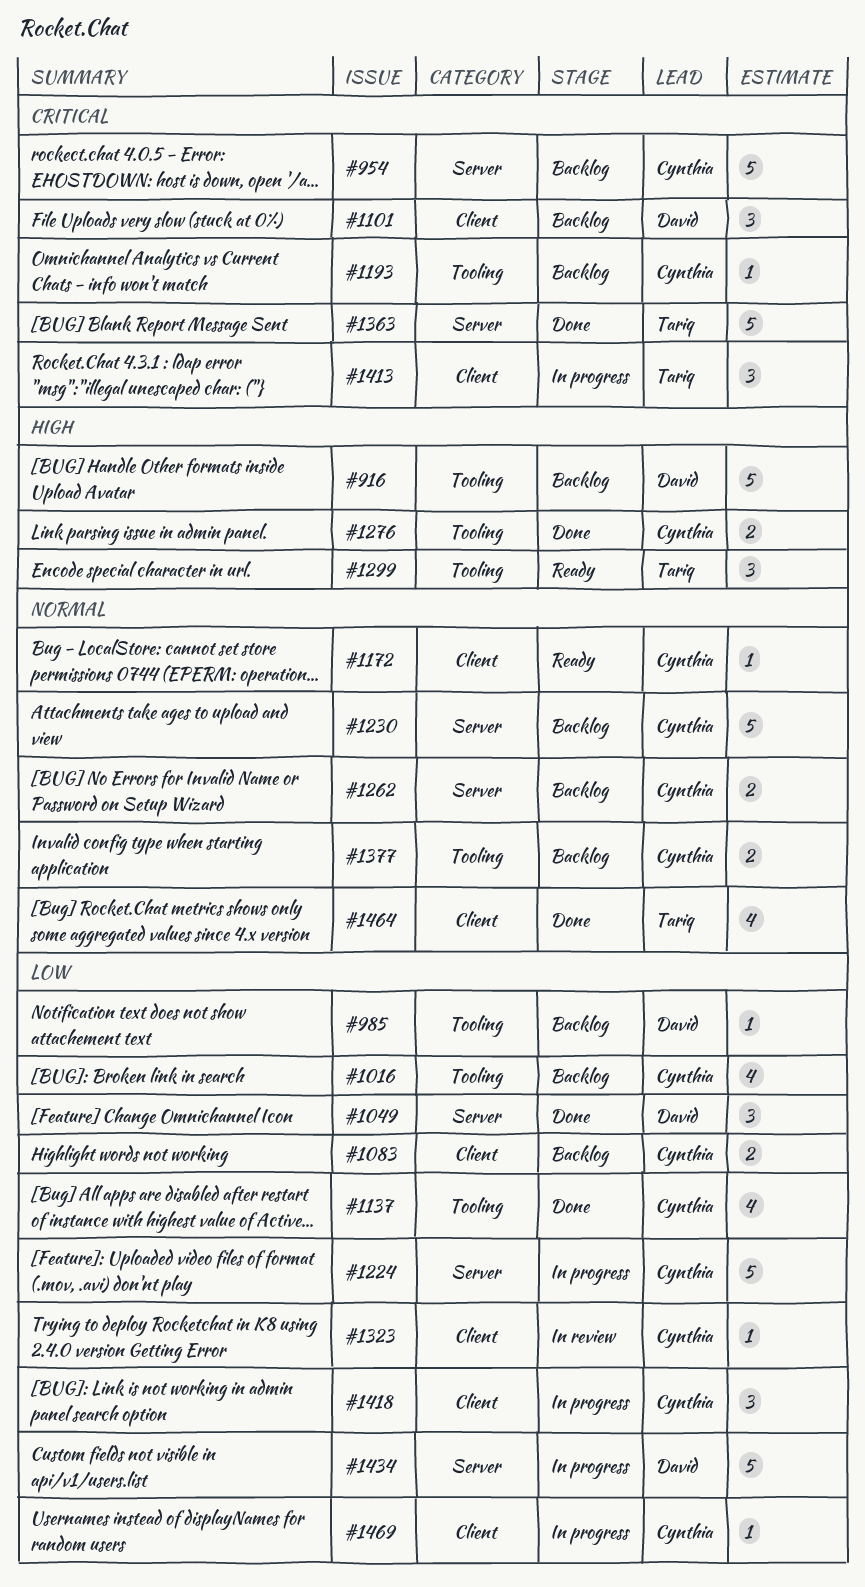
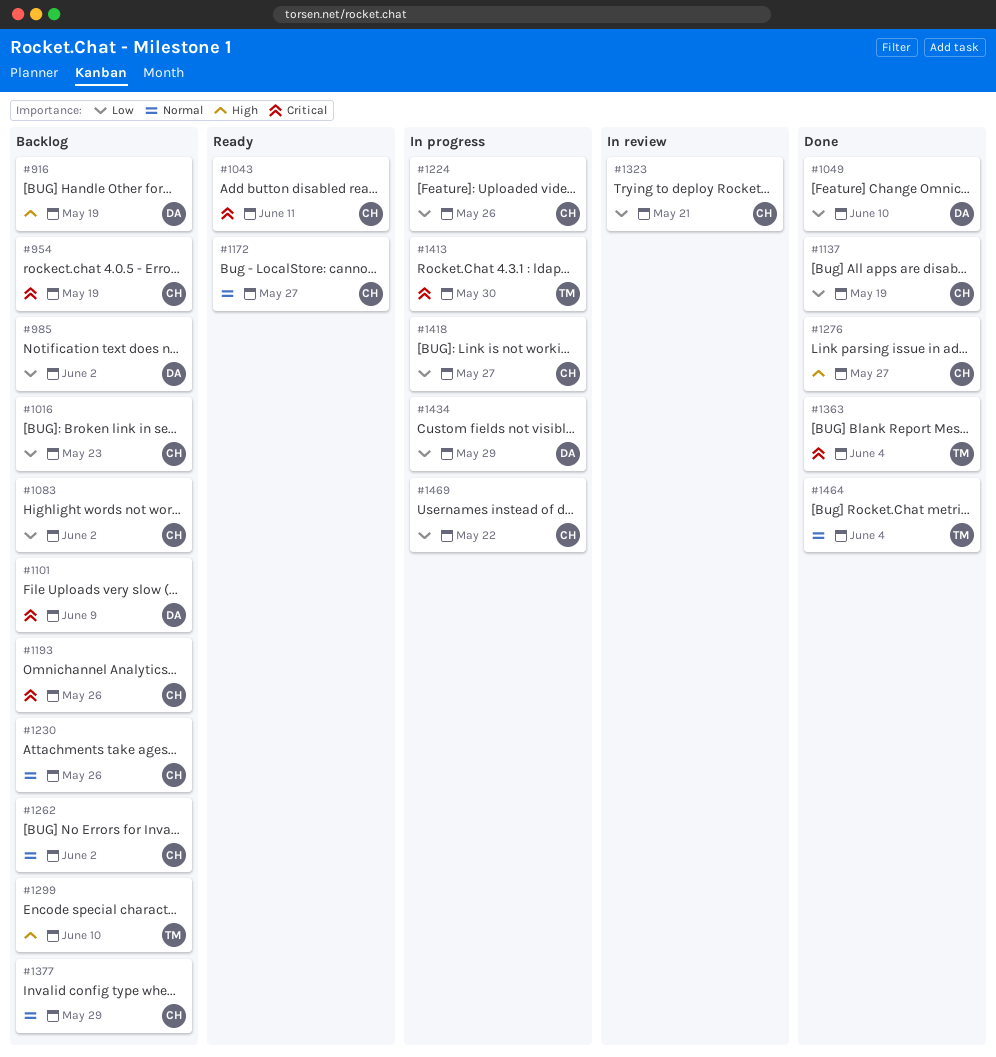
#1043: none -> present
#1299, status: Ready -> Backlog

